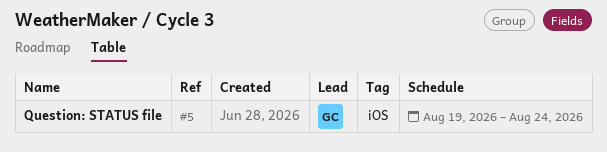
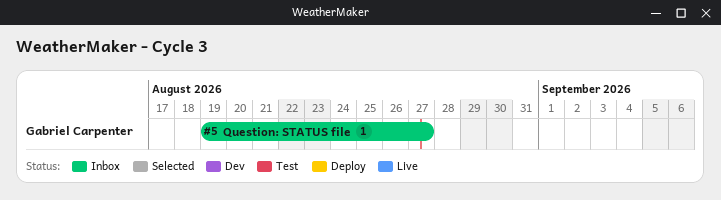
#5, due: Aug 24 -> Aug 27

